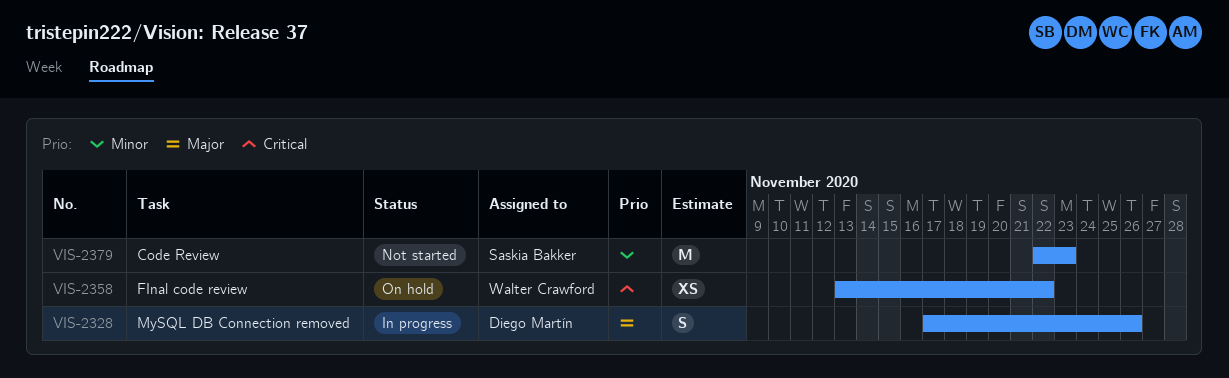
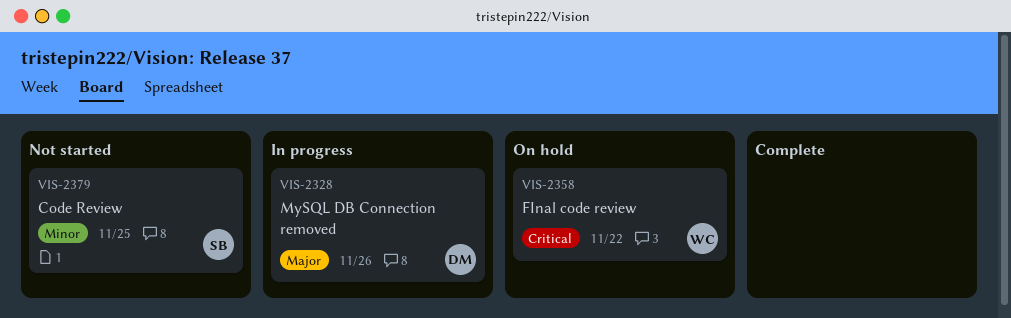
VIS-2379, due: Nov 23 -> Nov 25

